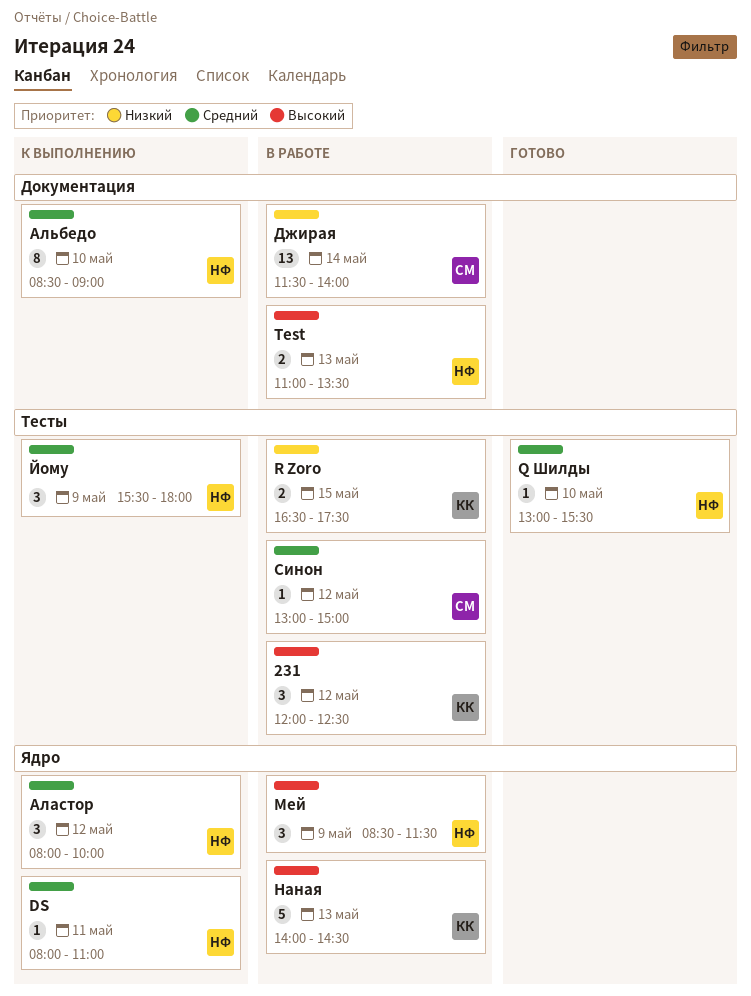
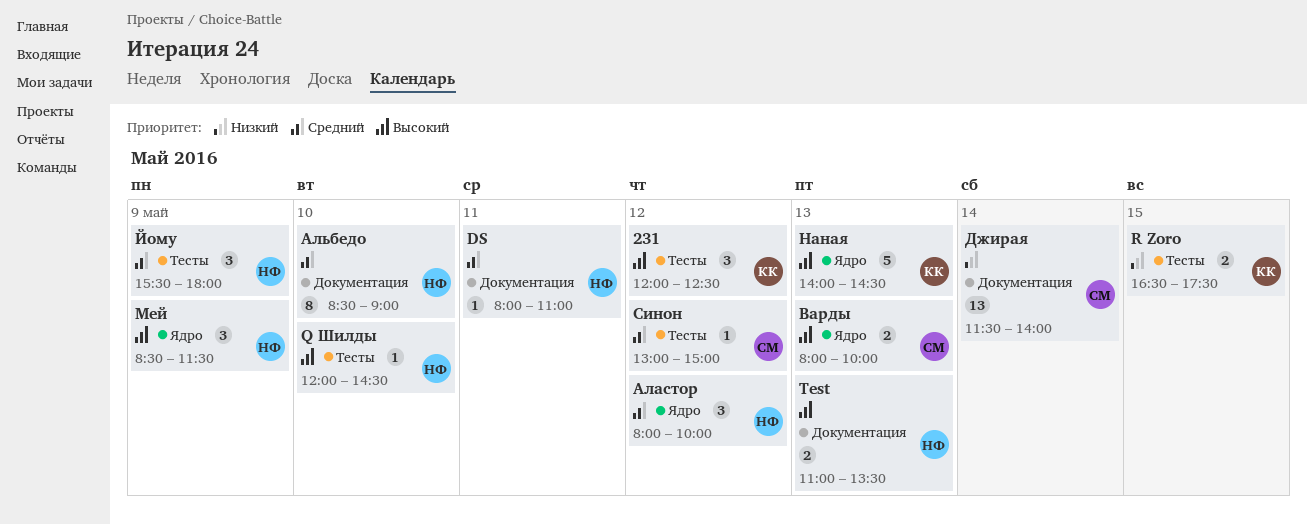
DS, label: Ядро -> Документация
Q Шилды, priority: Средний -> Высокий
Q Шилды, begins: 13:00 -> 12:00
Q Шилды, ends: 15:30 -> 14:30
Варды: none -> present

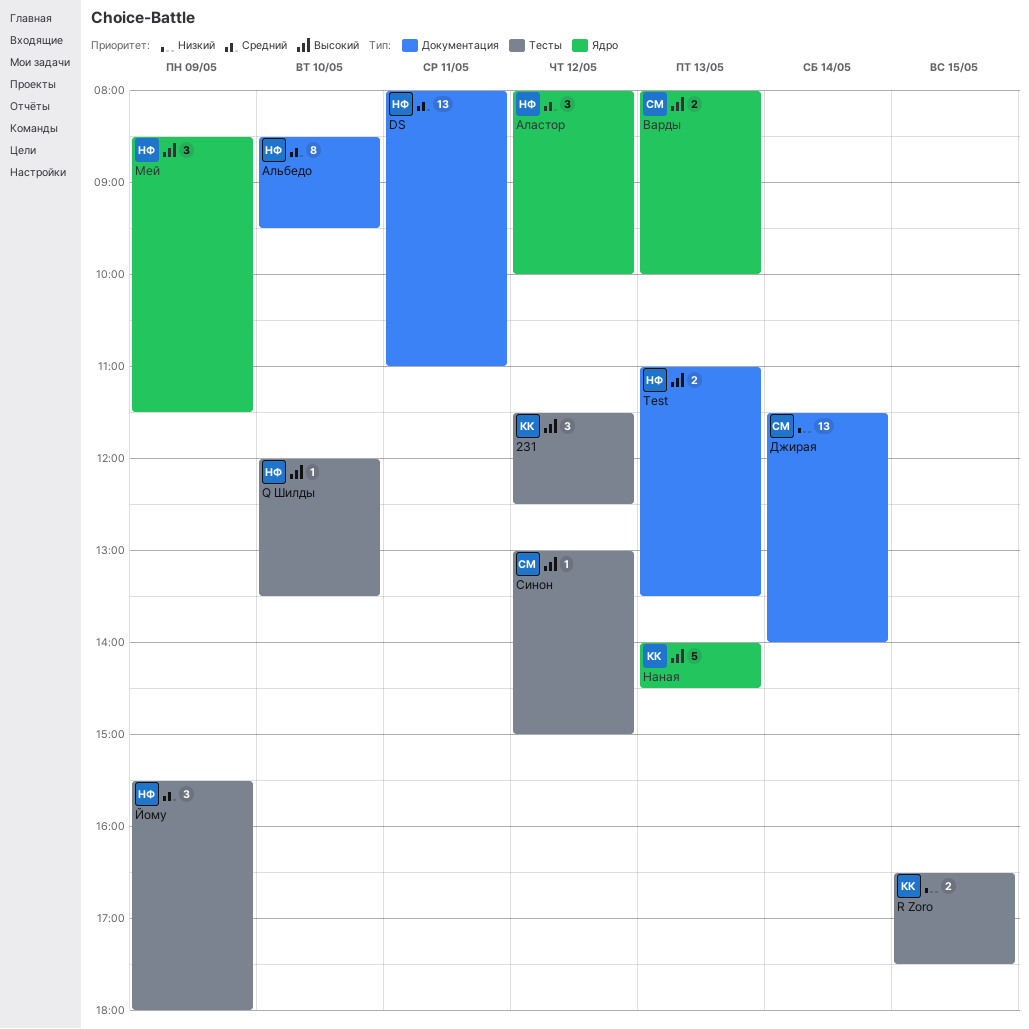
231, begins: 12:00 -> 11:30
DS, estimate: 1 -> 13
Q Шилды, ends: 14:30 -> 13:30
Альбедо, ends: 09:00 -> 09:30
Синон, priority: Средний -> Высокий

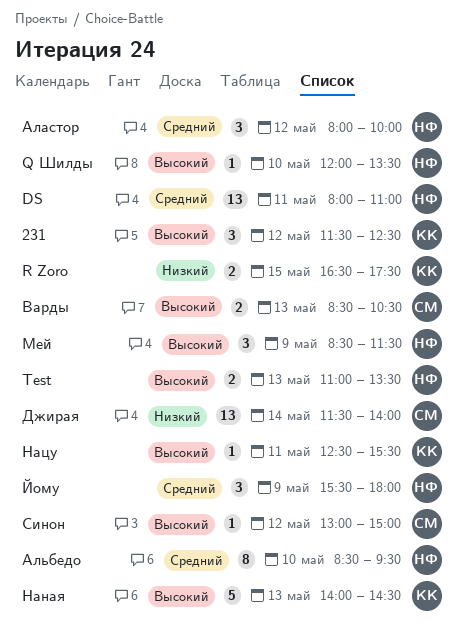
Варды, begins: 08:00 -> 08:30
Варды, ends: 10:00 -> 10:30
Нацу: none -> present

